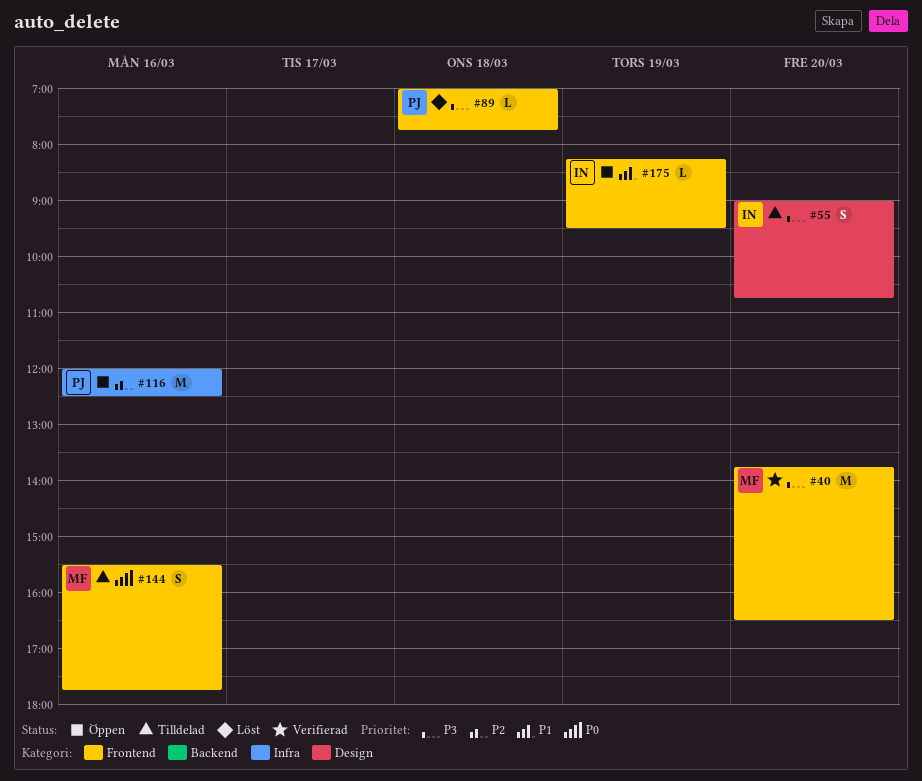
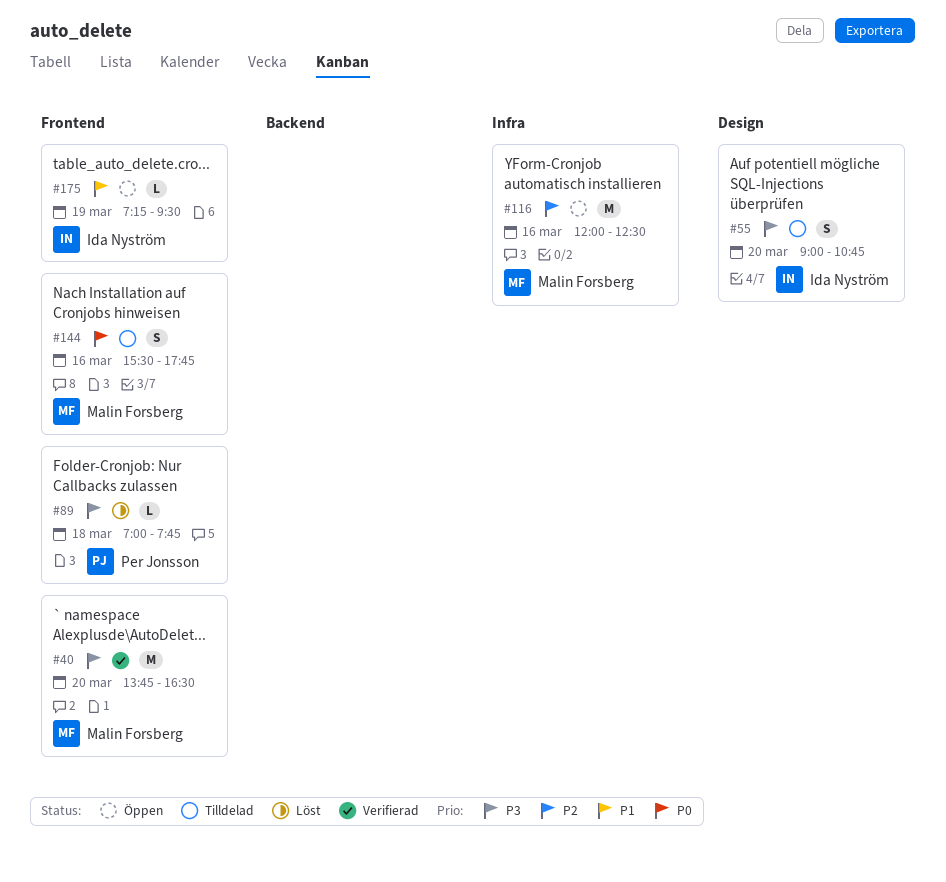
#116, owner: Per Jonsson -> Malin Forsberg
#175, begins: 08:15 -> 07:15

